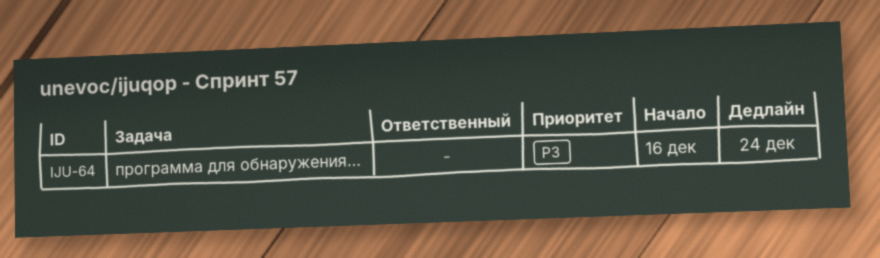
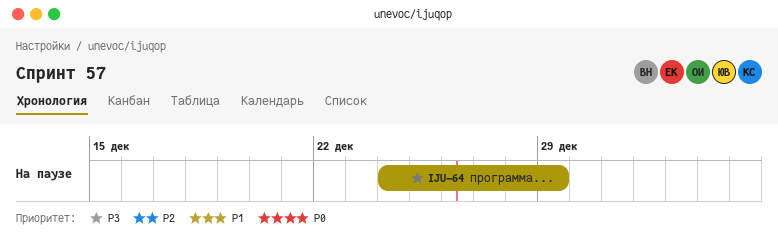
IJU-64, start: Dec 16 -> Dec 24
IJU-64, due: Dec 24 -> Dec 29

